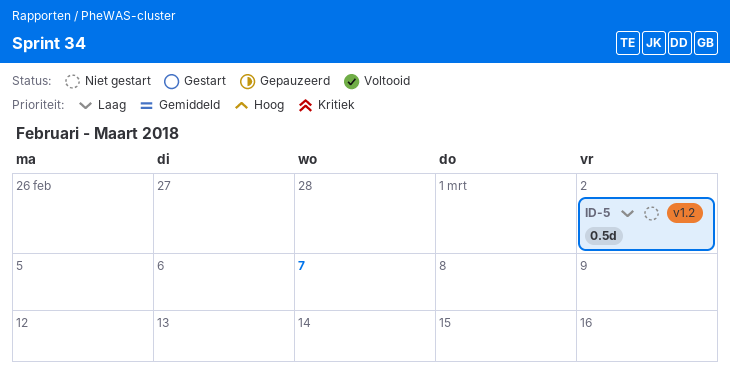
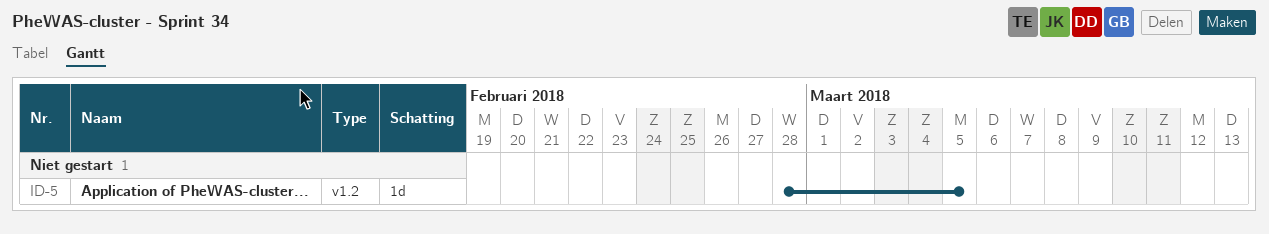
ID-5, estimate: 0.5d -> 1d
ID-5, due: Mar 2 -> Mar 5

